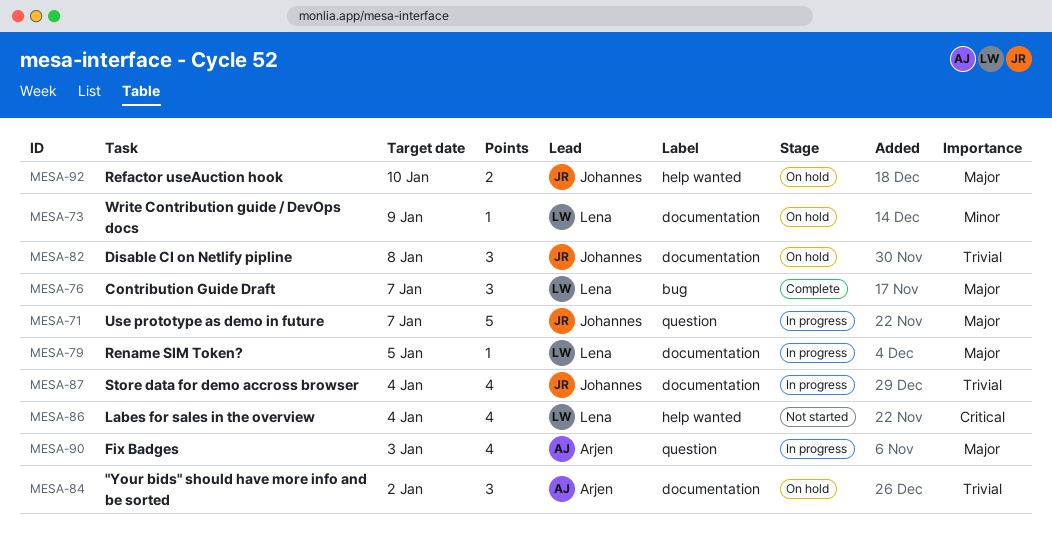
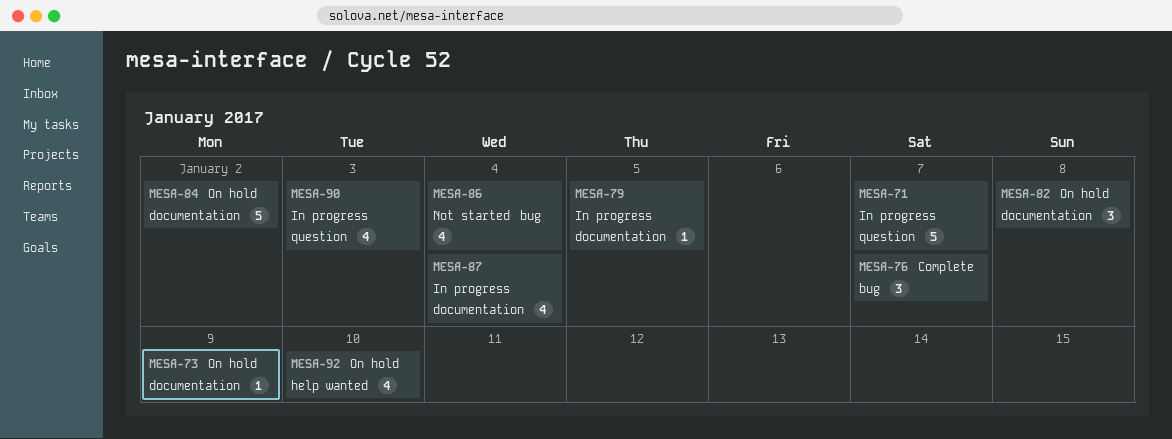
MESA-84, estimate: 3 -> 5
MESA-86, label: help wanted -> bug
MESA-92, estimate: 2 -> 4

